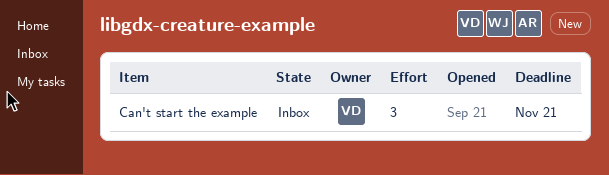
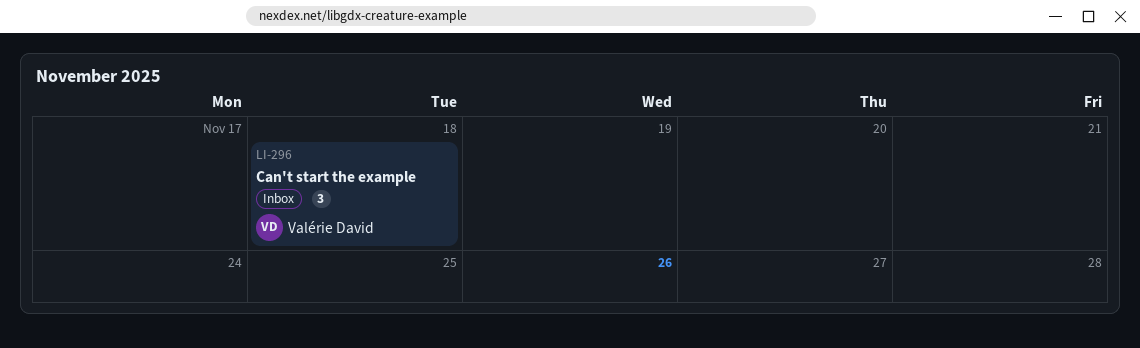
Can't start the example, due: Nov 21 -> Nov 18

